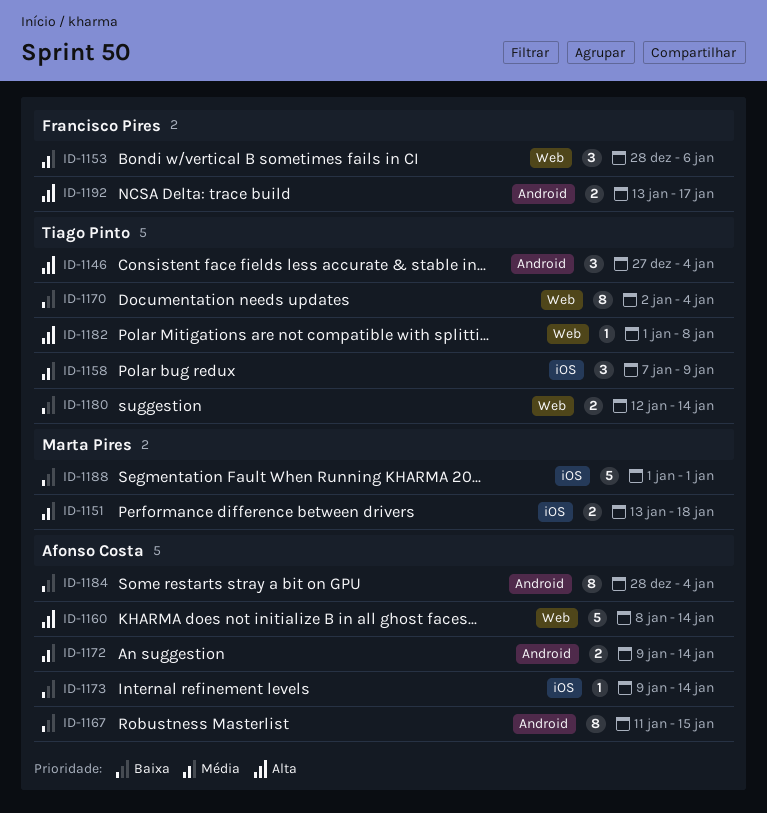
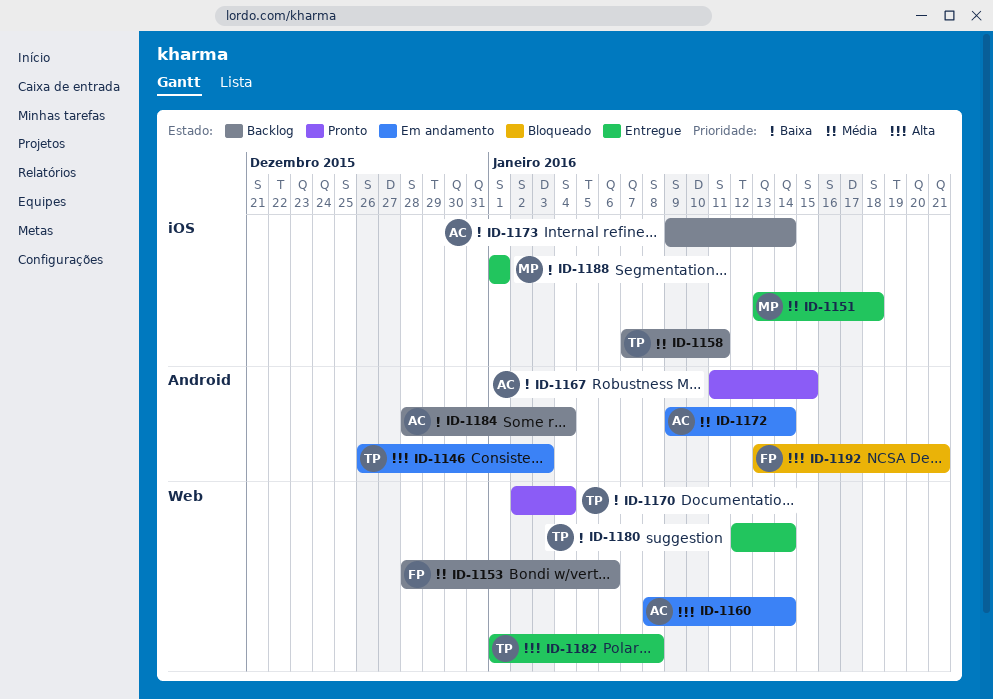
ID-1146, start: Dec 27 -> Dec 26
ID-1146, due: Jan 4 -> Jan 3
ID-1158, due: Jan 9 -> Jan 11
ID-1192, due: Jan 17 -> Jan 21

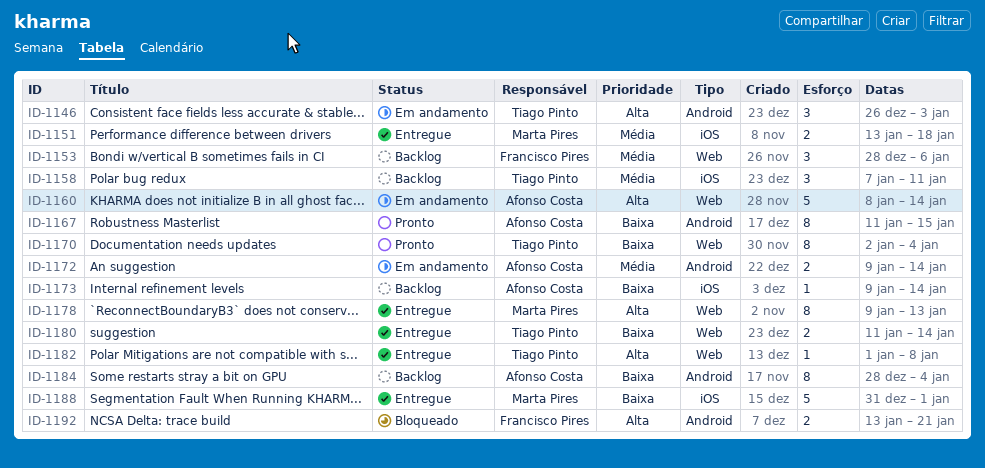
ID-1178: none -> present
ID-1180, start: Jan 12 -> Jan 11
ID-1188, start: Jan 1 -> Dec 31

